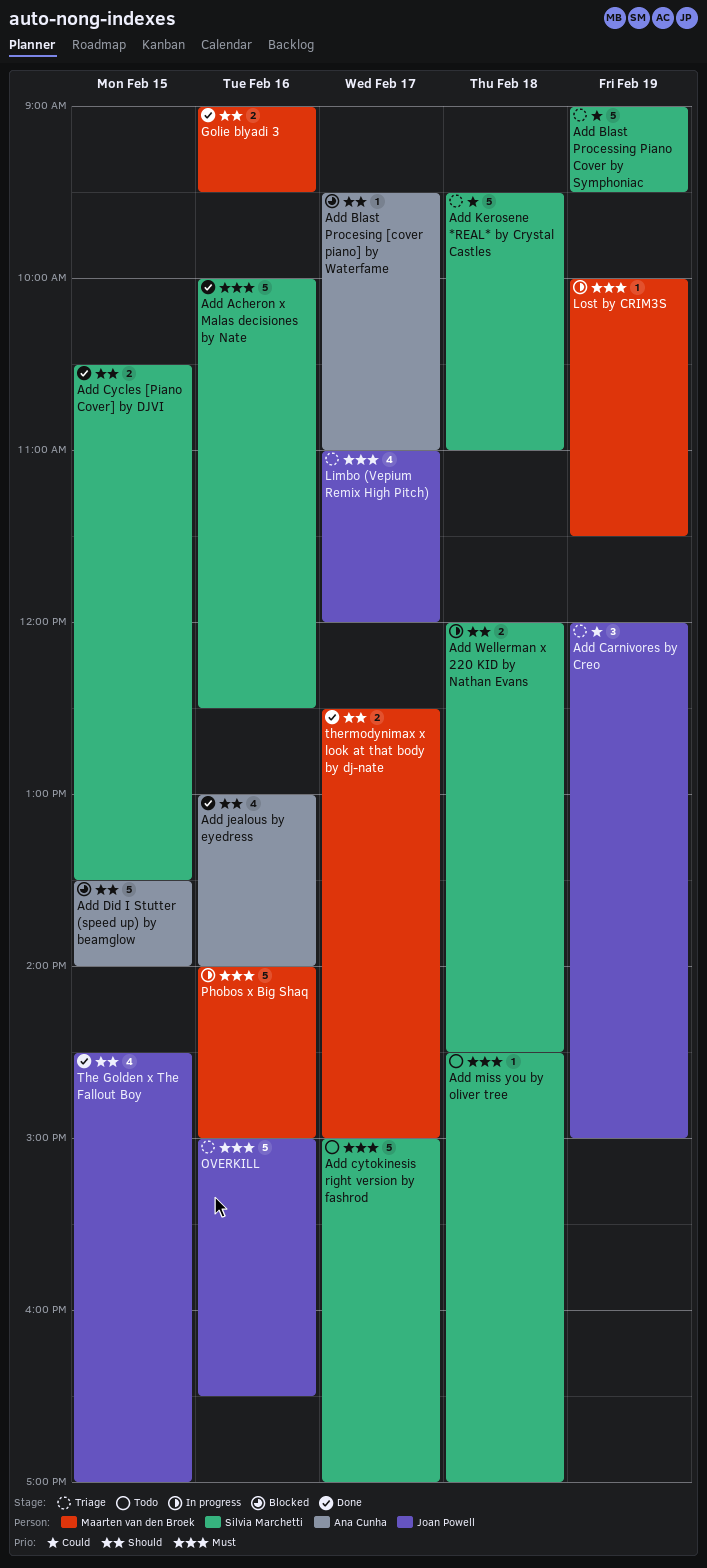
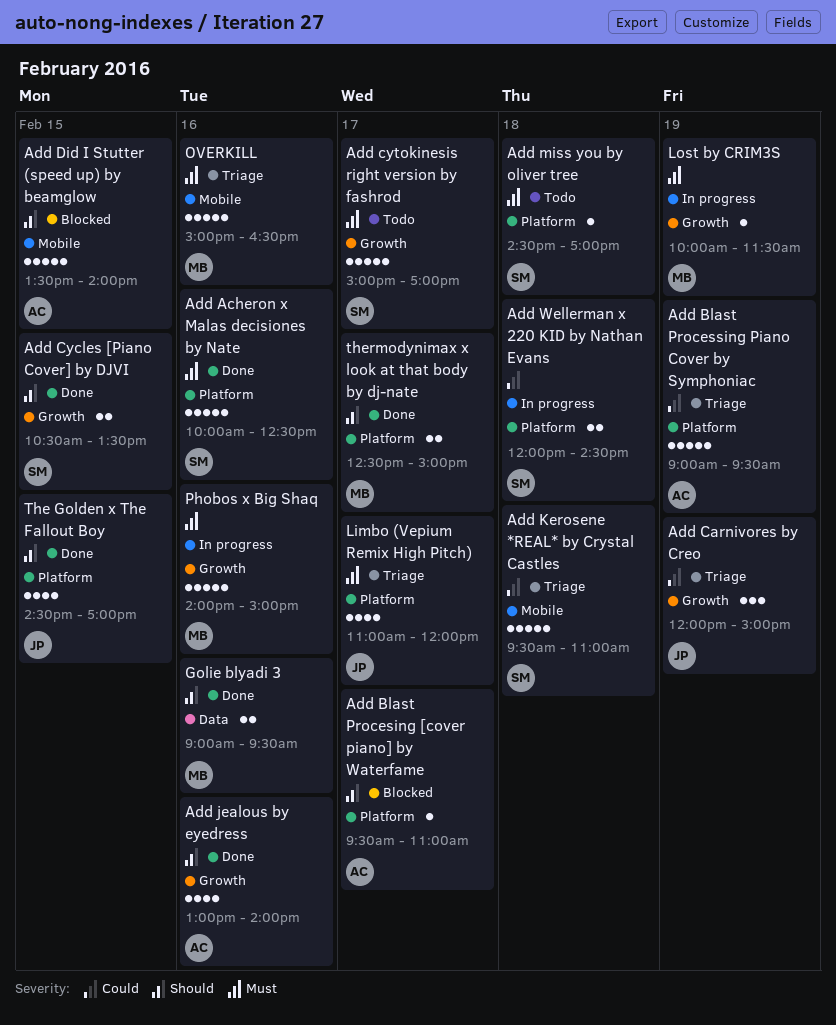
Add Blast Processing Piano Cover by Symphoniac, owner: Silvia Marchetti -> Ana Cunha
Add Wellerman x 220 KID by Nathan Evans, priority: Should -> Could
OVERKILL, owner: Joan Powell -> Maarten van den Broek

